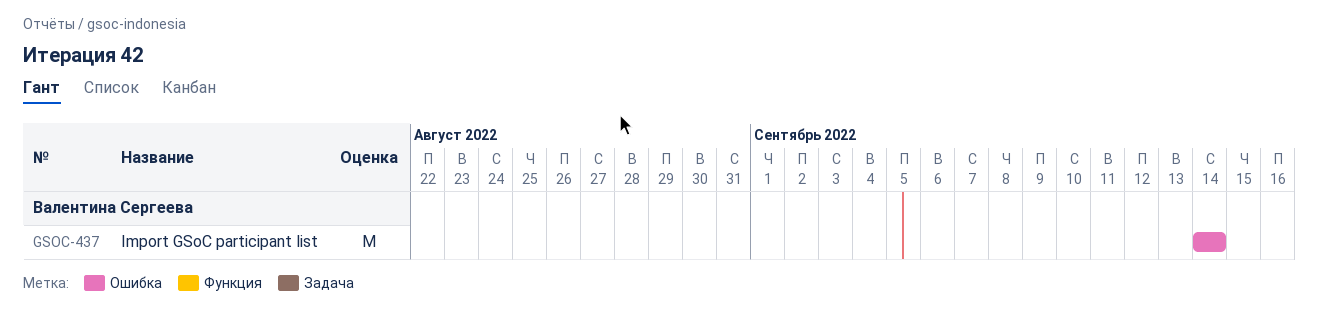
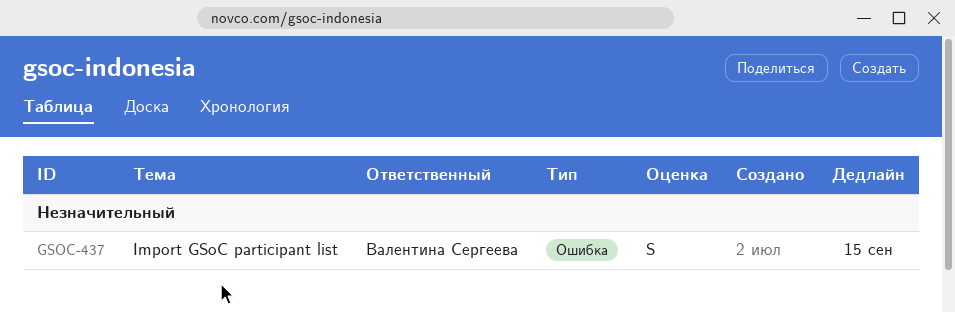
GSOC-437, estimate: M -> S
GSOC-437, due: Sep 14 -> Sep 15

